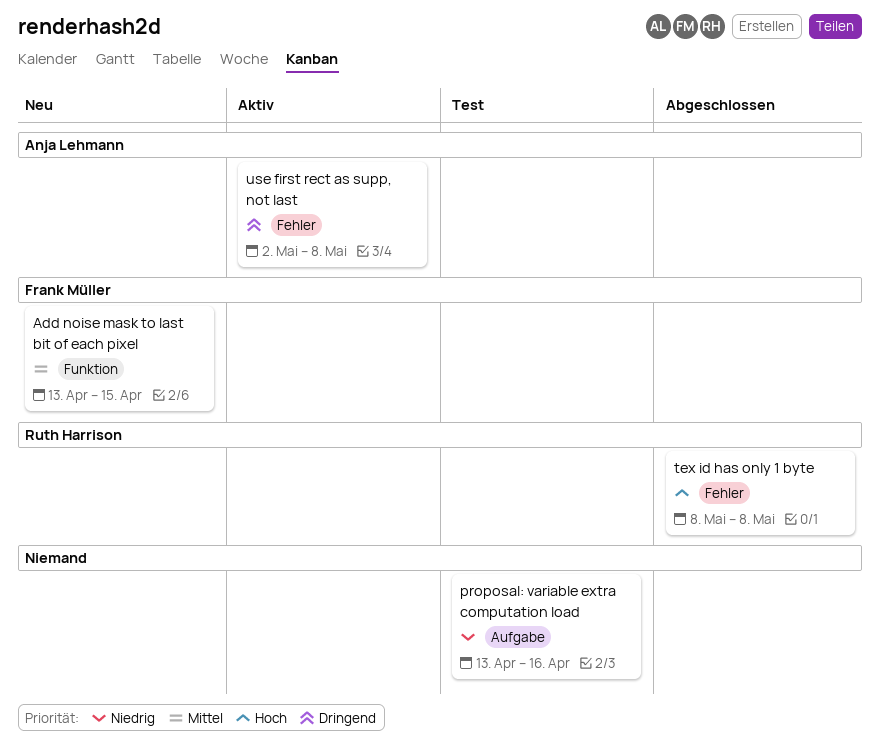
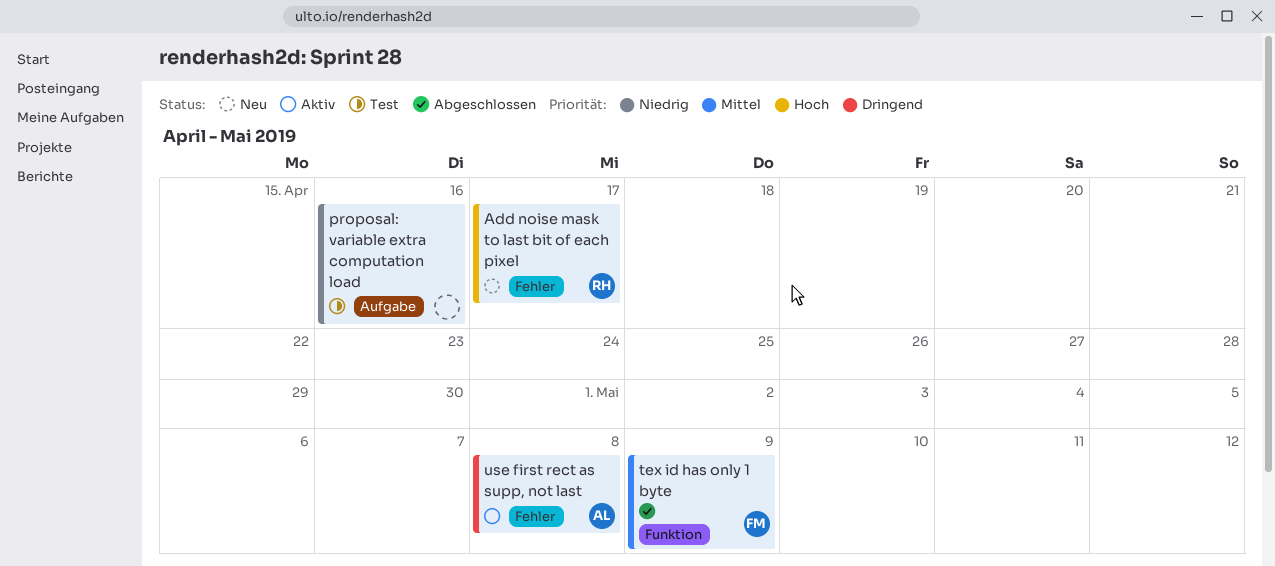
Add noise mask to last bit of each pixel, owner: Frank Müller -> Ruth Harrison
Add noise mask to last bit of each pixel, priority: Mittel -> Hoch
Add noise mask to last bit of each pixel, label: Funktion -> Fehler
Add noise mask to last bit of each pixel, due: Apr 15 -> Apr 17
tex id has only 1 byte, owner: Ruth Harrison -> Frank Müller
tex id has only 1 byte, priority: Hoch -> Mittel
tex id has only 1 byte, label: Fehler -> Funktion
tex id has only 1 byte, due: May 8 -> May 9

